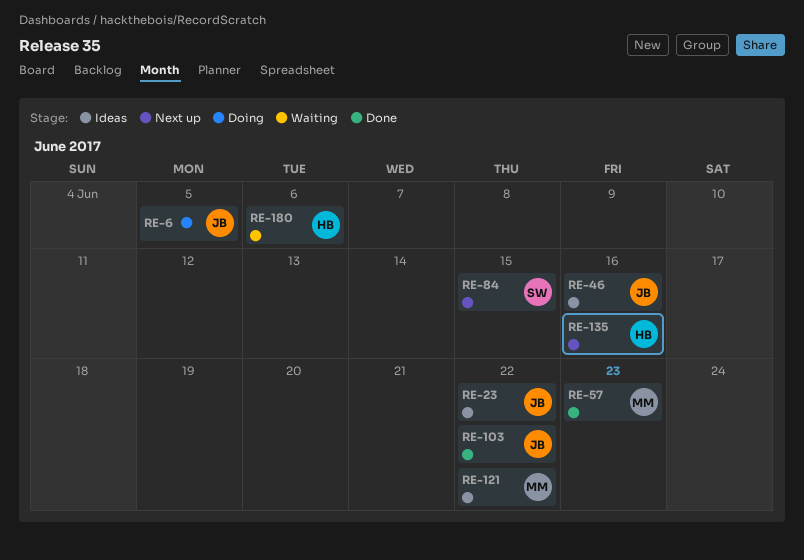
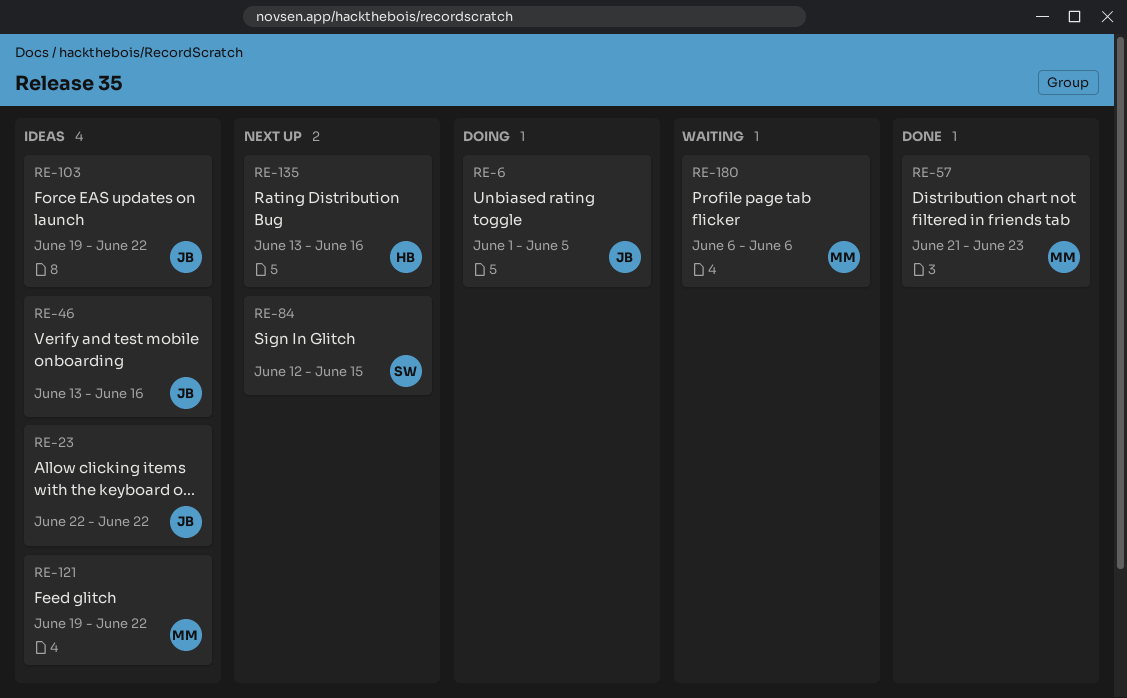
RE-103, status: Done -> Ideas
RE-180, owner: HB -> MM

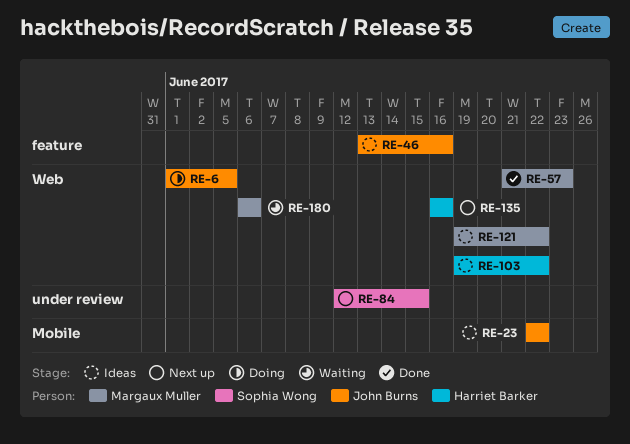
RE-103, owner: John Burns -> Harriet Barker
RE-135, start: Jun 13 -> Jun 16

